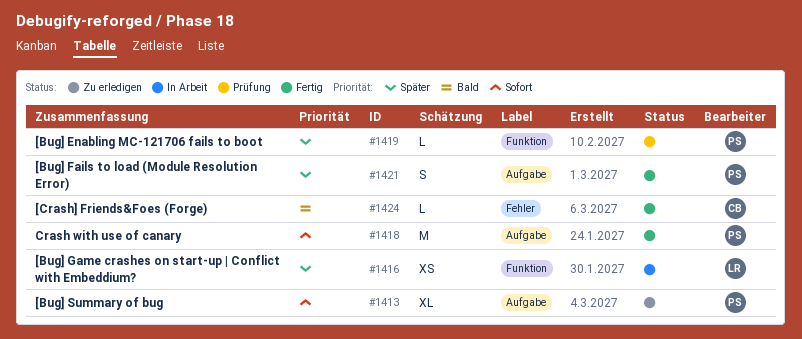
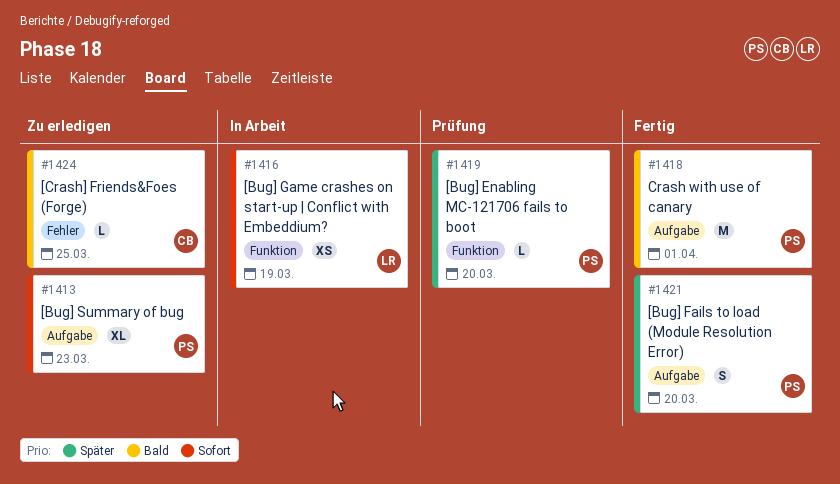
#1416, priority: Später -> Sofort
#1418, priority: Sofort -> Bald
#1424, status: Fertig -> Zu erledigen

